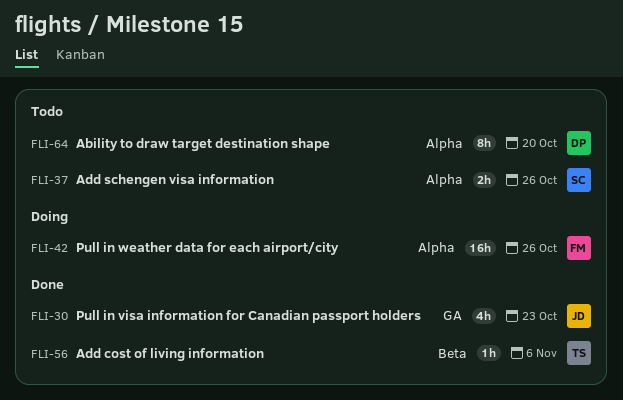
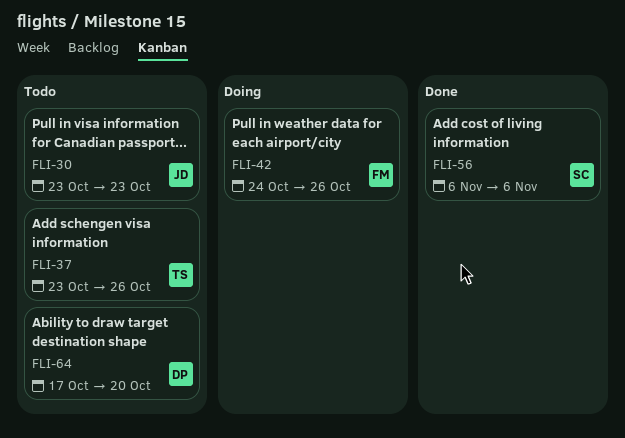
FLI-30, status: Done -> Todo
FLI-37, owner: SC -> TS
FLI-56, owner: TS -> SC

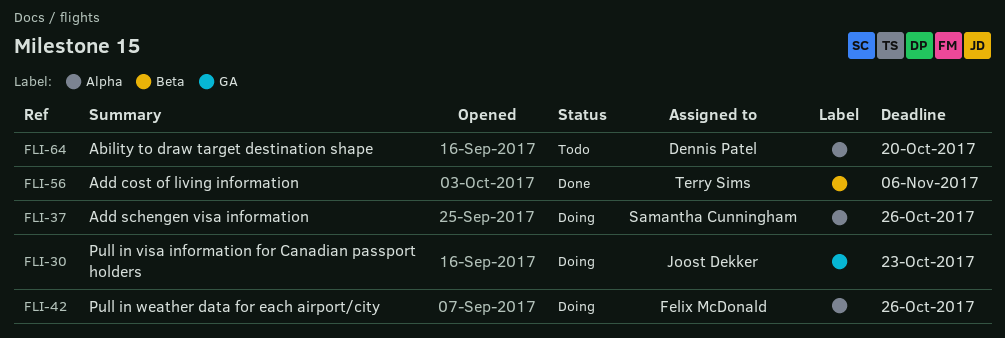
FLI-30, status: Todo -> Doing
FLI-37, status: Todo -> Doing
FLI-37, owner: Terry Sims -> Samantha Cunningham
FLI-56, owner: Samantha Cunningham -> Terry Sims

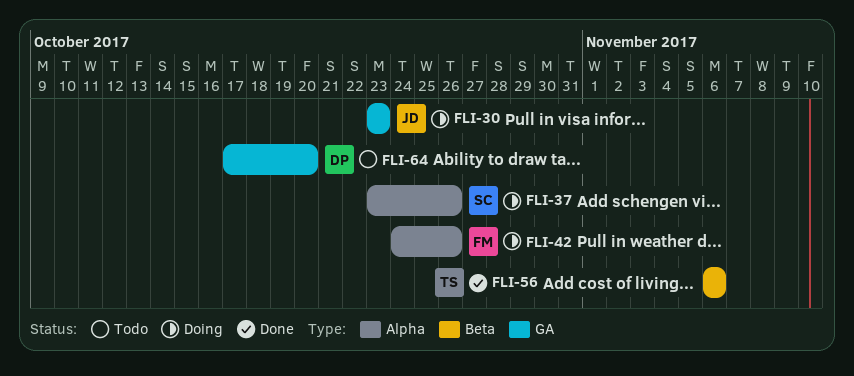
FLI-64, label: Alpha -> GA

